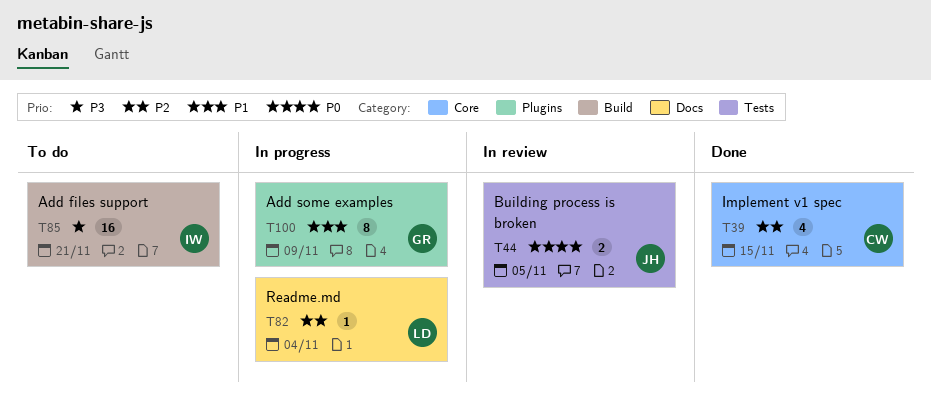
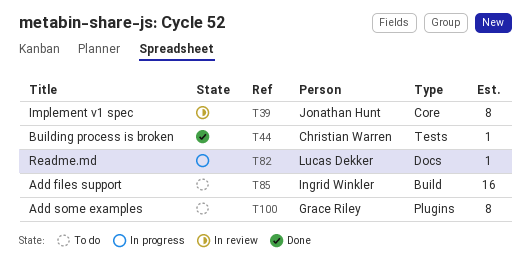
T39, status: Done -> In review
T39, owner: Christian Warren -> Jonathan Hunt
T39, estimate: 4 -> 8
T44, status: In review -> Done
T44, owner: Jonathan Hunt -> Christian Warren
T44, estimate: 2 -> 1
T100, status: In progress -> To do

